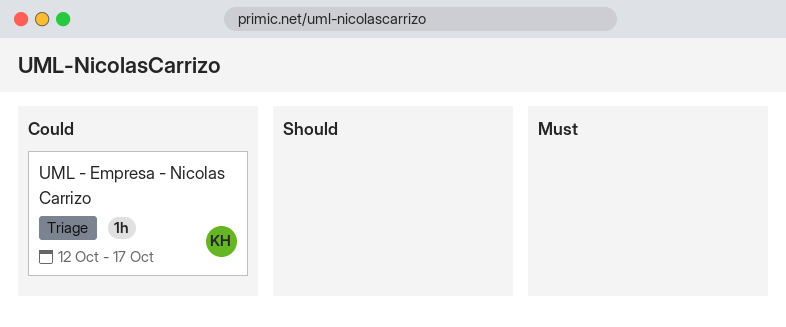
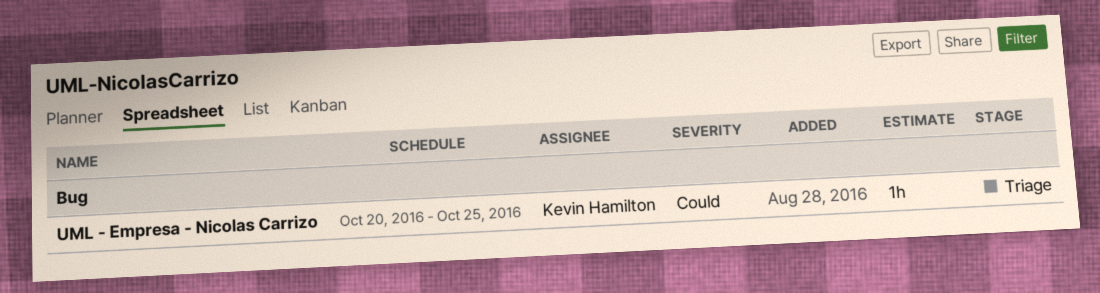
UML - Empresa - Nicolas Carrizo, start: Oct 12 -> Oct 20
UML - Empresa - Nicolas Carrizo, due: Oct 17 -> Oct 25

